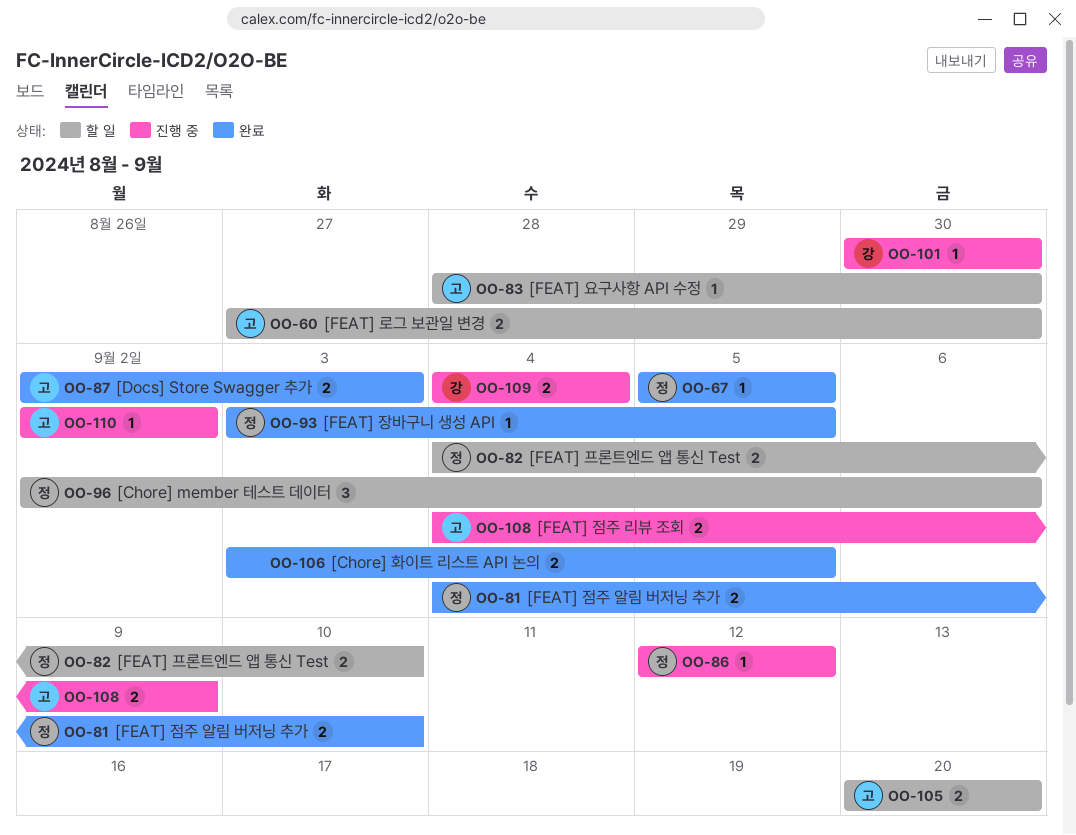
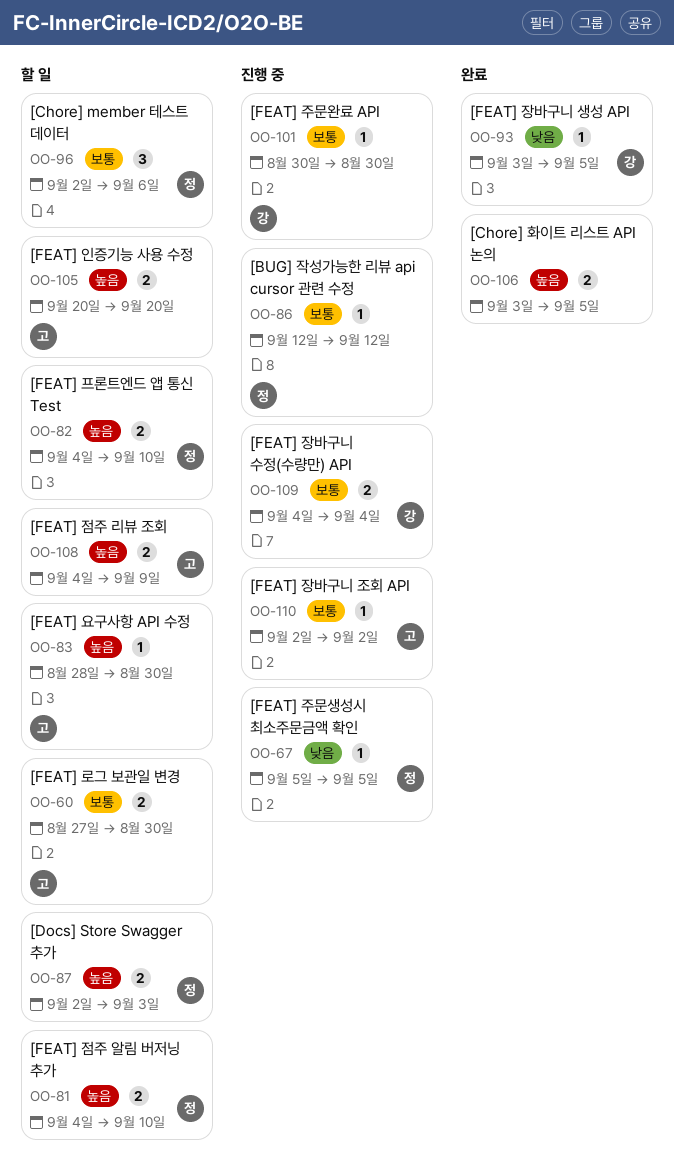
OO-67, status: 완료 -> 진행 중
OO-81, status: 완료 -> 할 일
OO-87, status: 완료 -> 할 일
OO-87, owner: 고 -> 정
OO-93, owner: 정 -> 강
OO-108, status: 진행 중 -> 할 일

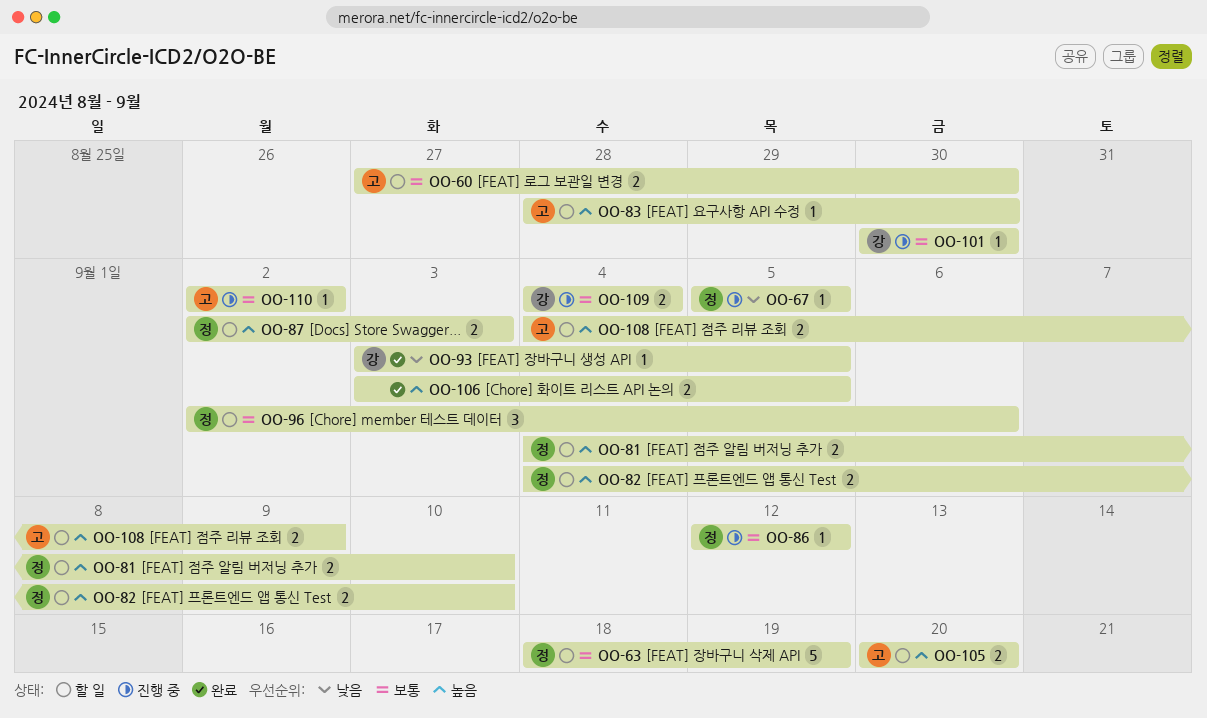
OO-63: none -> present

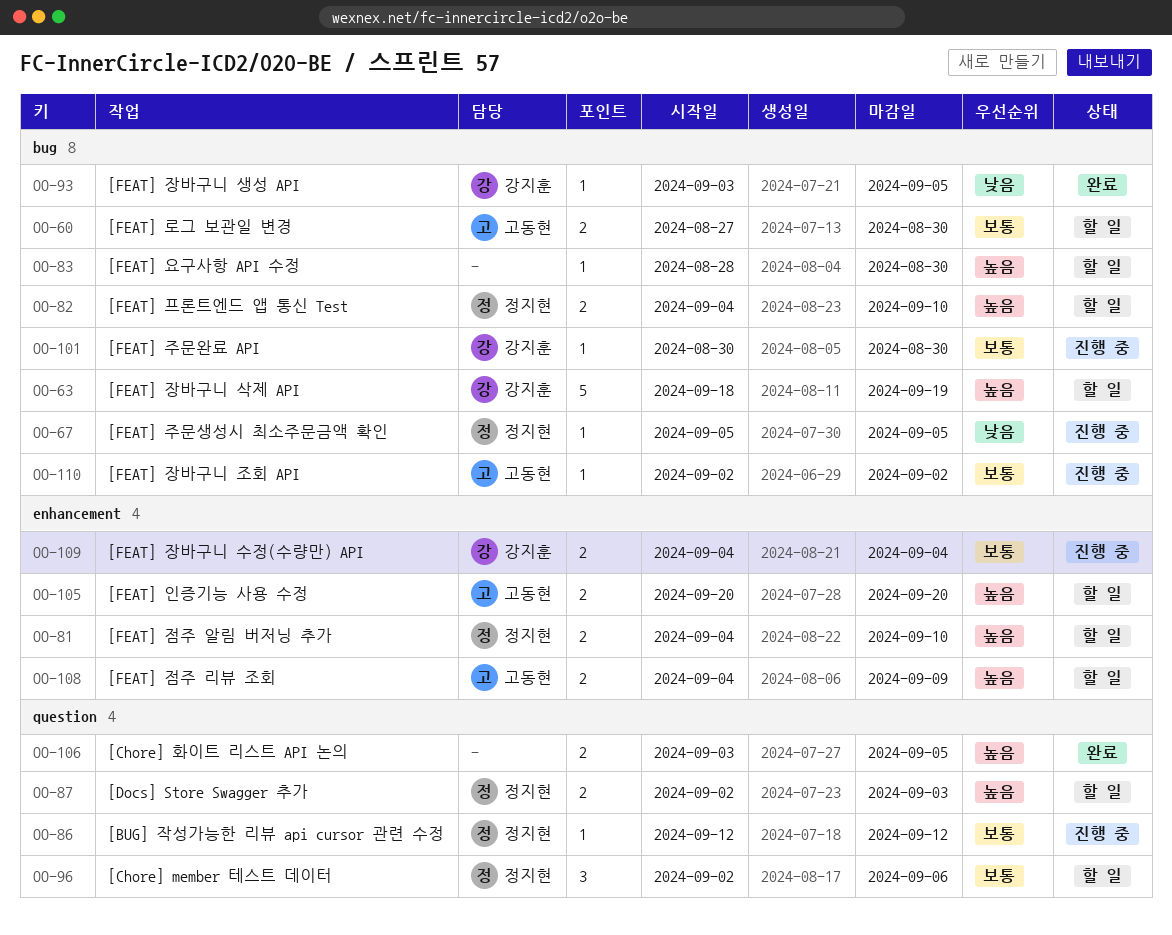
OO-63, owner: 정지현 -> 강지훈
OO-63, priority: 보통 -> 높음
OO-83, owner: 고동현 -> none

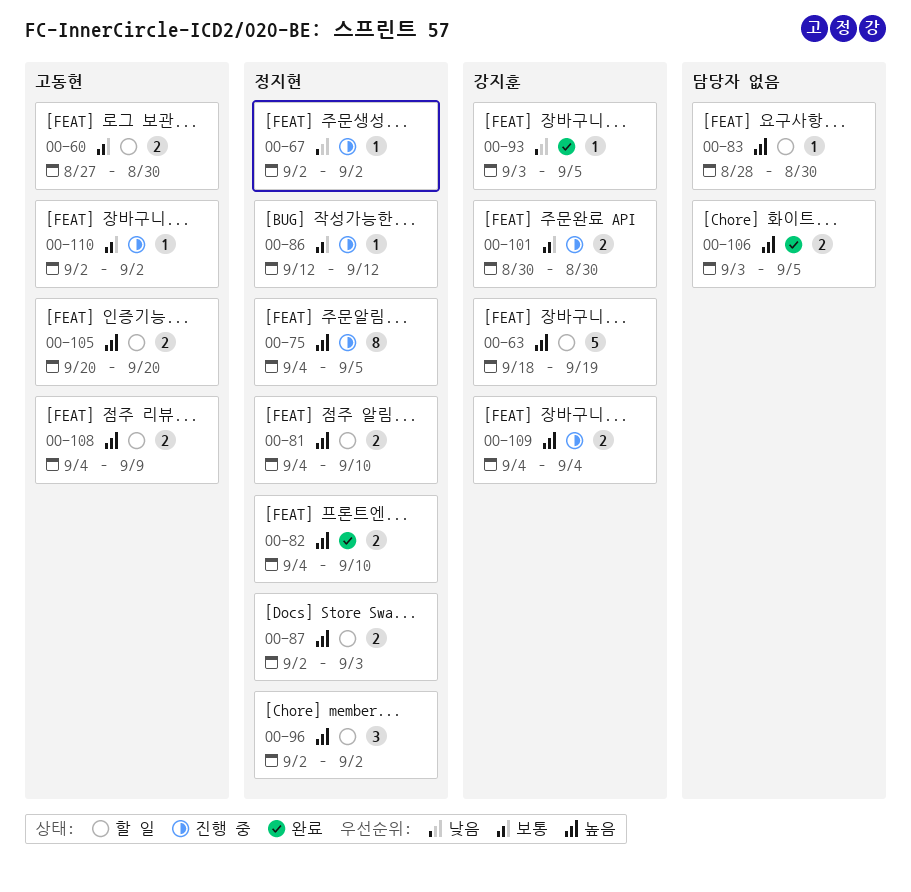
OO-67, start: Sep 5 -> Sep 2
OO-67, due: Sep 5 -> Sep 2
OO-75: none -> present
OO-82, status: 할 일 -> 완료
OO-96, priority: 보통 -> 높음
OO-96, due: Sep 6 -> Sep 2
OO-101, estimate: 1 -> 2
OO-109, priority: 보통 -> 높음

